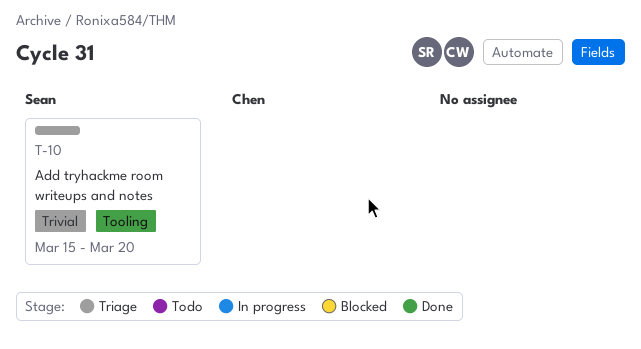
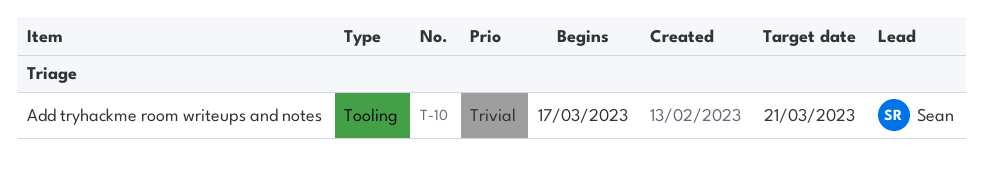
T-10, start: Mar 15 -> Mar 17
T-10, due: Mar 20 -> Mar 21

